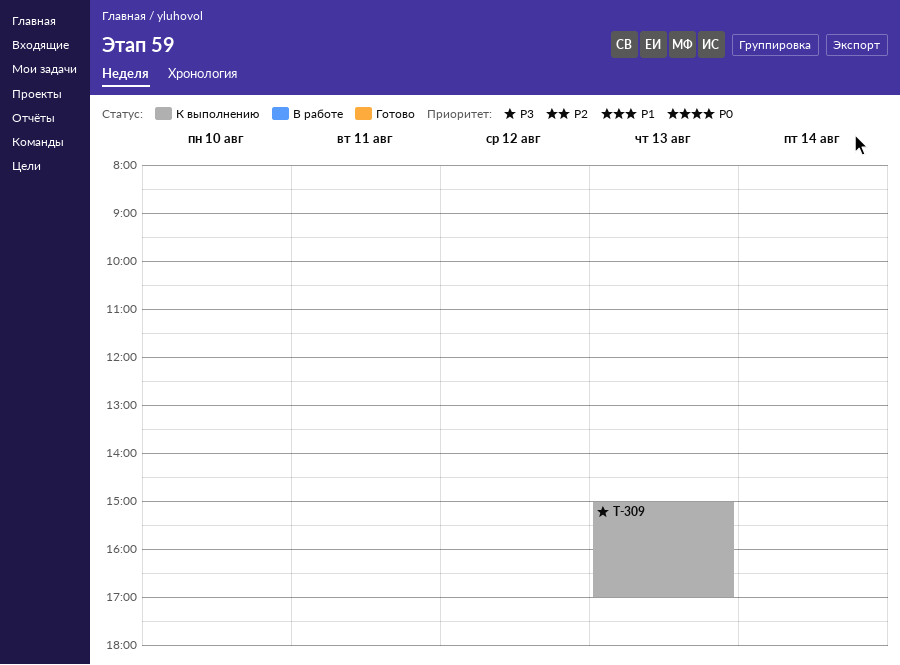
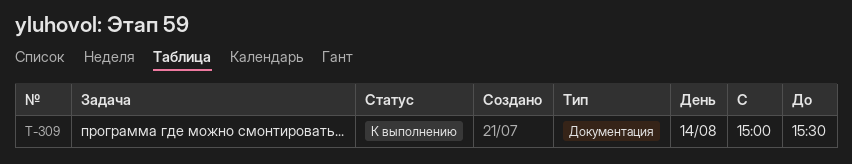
T-309, day: Aug 13 -> Aug 14
T-309, ends: 17:00 -> 15:30

